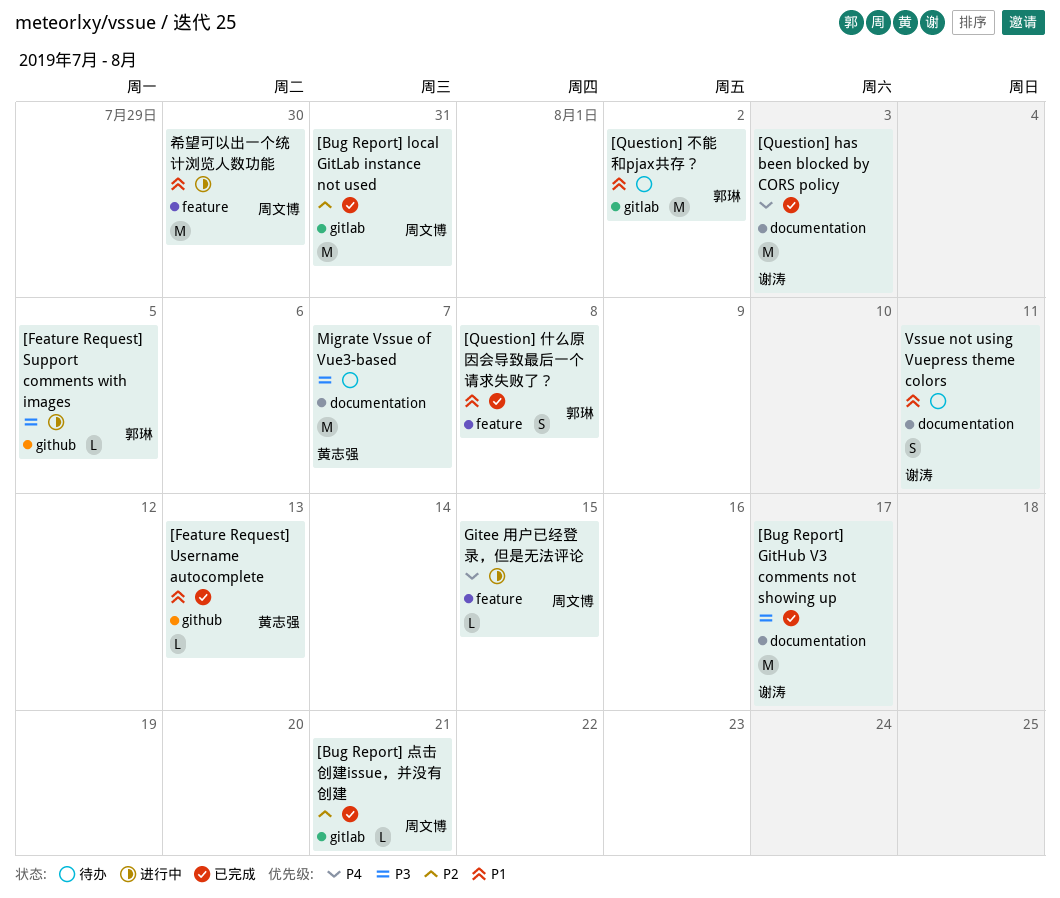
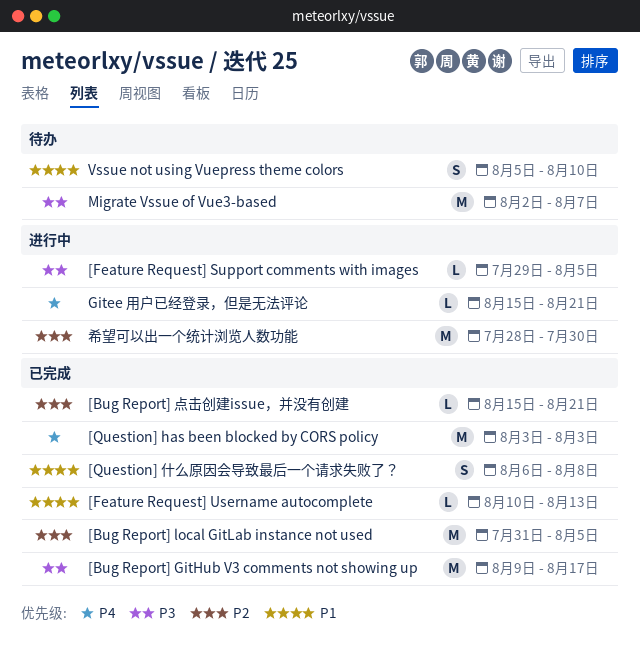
[Bug Report] local GitLab instance not used, due: Jul 31 -> Aug 5
[Question] 不能和pjax共存？: present -> none
Gitee 用户已经登录，但是无法评论, due: Aug 15 -> Aug 21
Vssue not using Vuepress theme colors, due: Aug 11 -> Aug 10
希望可以出一个统计浏览人数功能, priority: P1 -> P2

